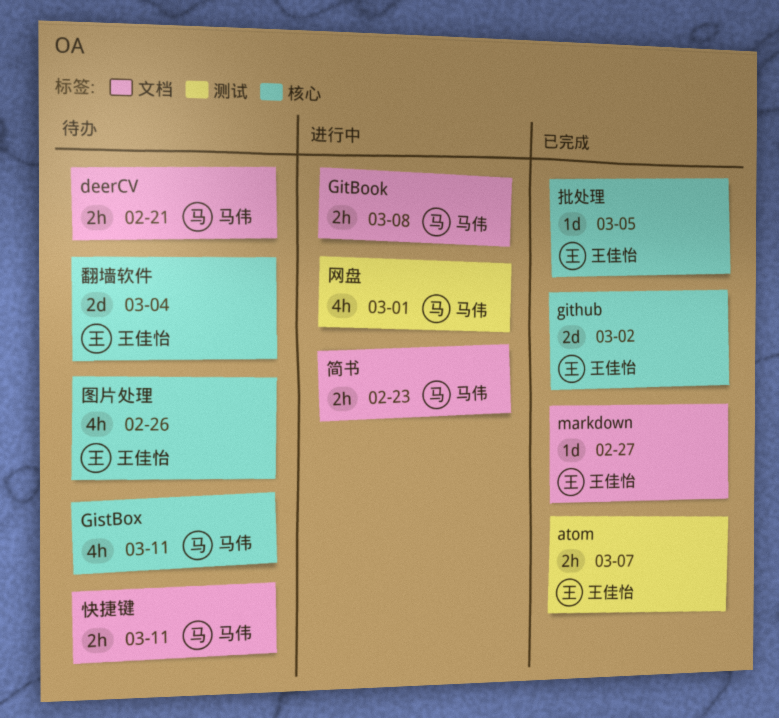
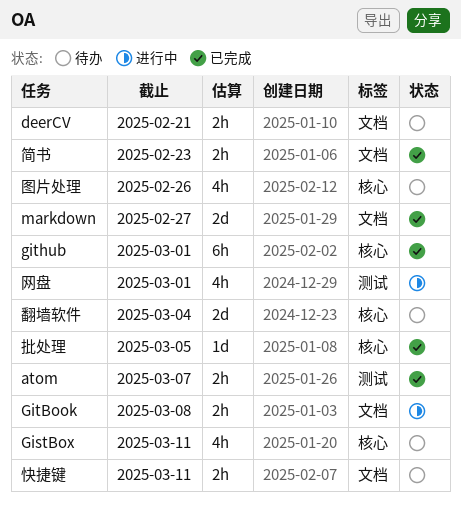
github, estimate: 2d -> 6h
github, due: Mar 2 -> Mar 1
markdown, estimate: 1d -> 2d
简书, status: 进行中 -> 已完成

